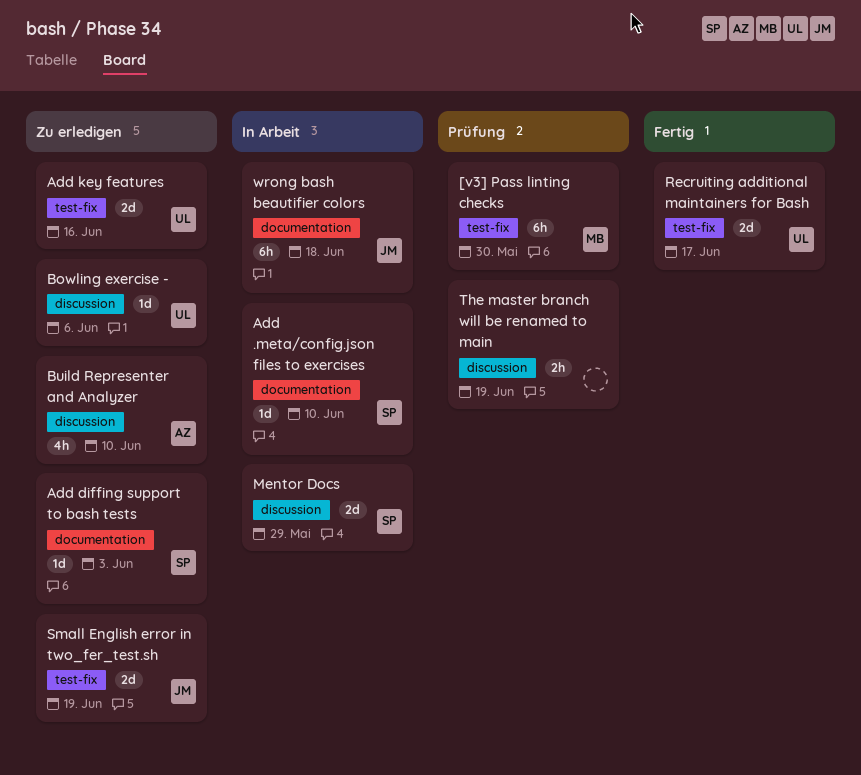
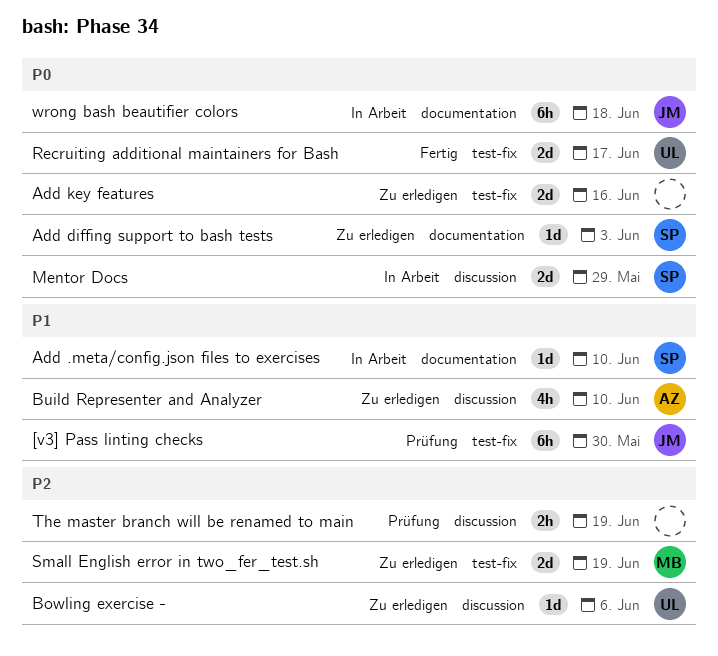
[v3] Pass linting checks, owner: MB -> JM
Add key features, owner: UL -> none
Small English error in two_fer_test.sh, owner: JM -> MB

